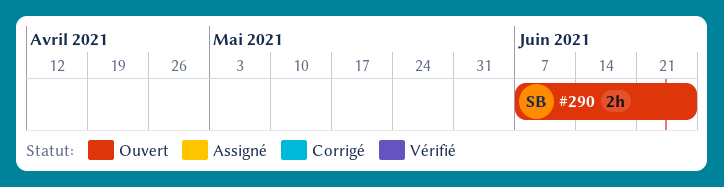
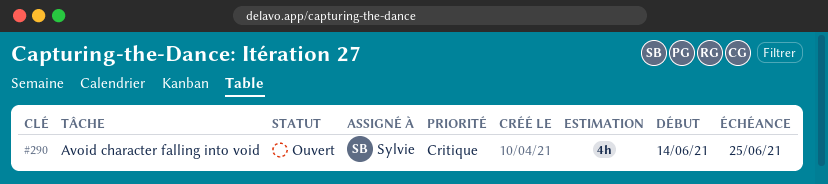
#290, estimate: 2h -> 4h
#290, start: Jun 7 -> Jun 14

